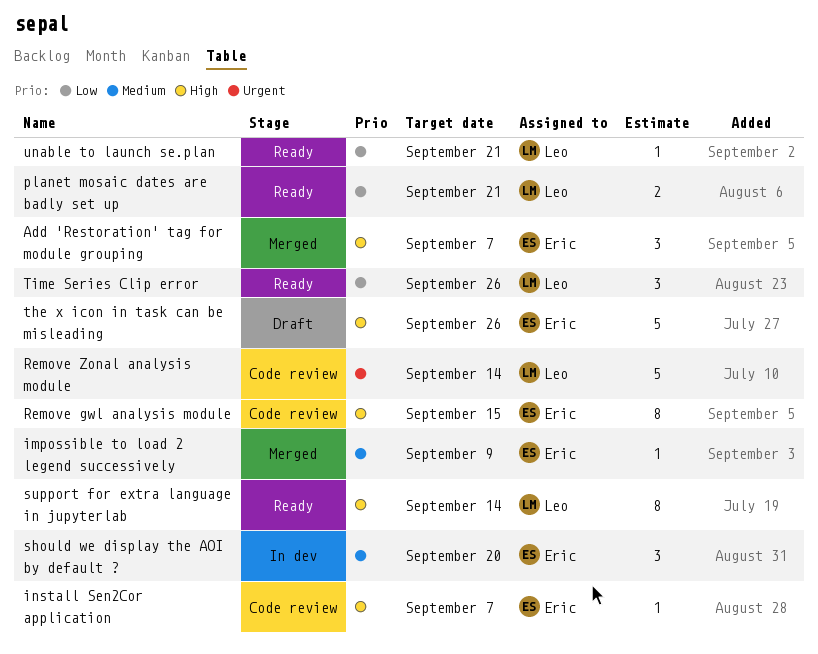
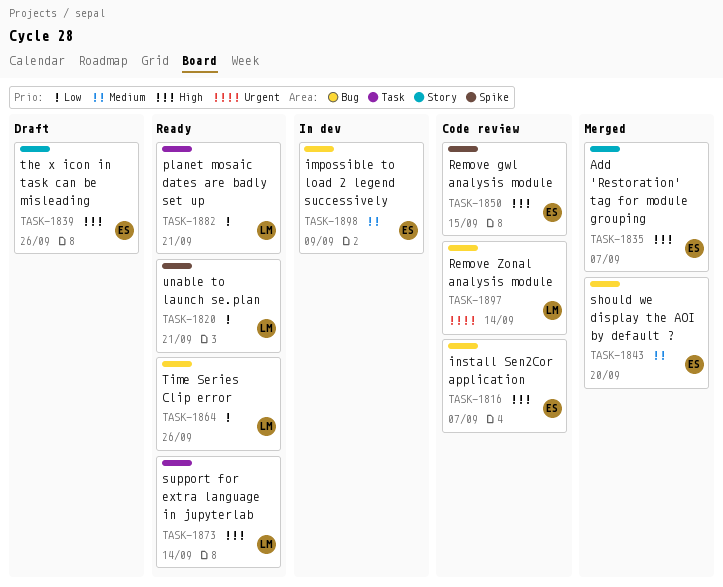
impossible to load 2 legend successively, status: Merged -> In dev
should we display the AOI by default ?, status: In dev -> Merged

